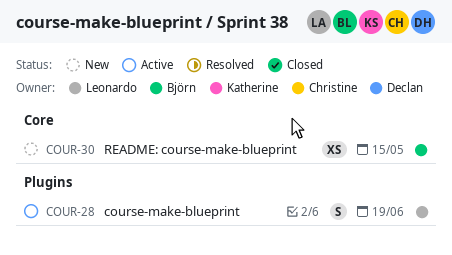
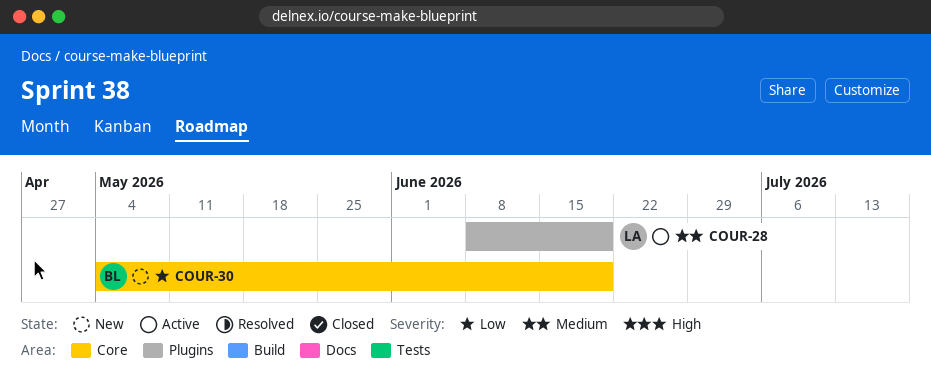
COUR-30, due: May 15 -> Jun 19

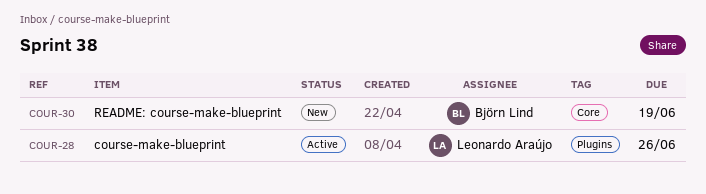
COUR-28, due: Jun 19 -> Jun 26

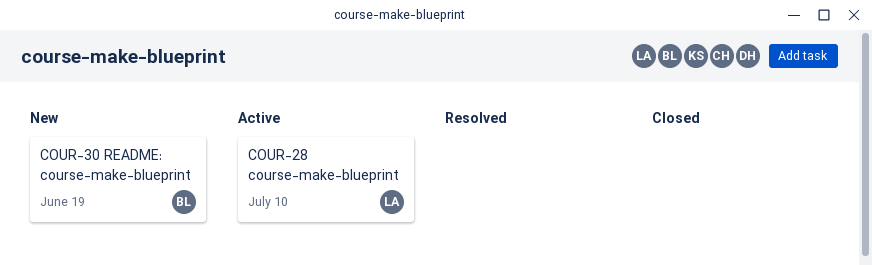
COUR-28, due: Jun 26 -> Jul 10

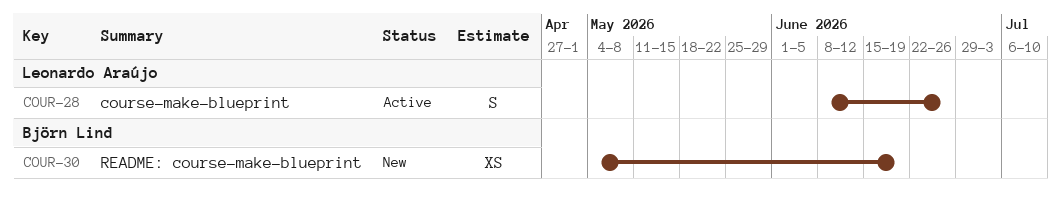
COUR-28, due: Jul 10 -> Jun 26

